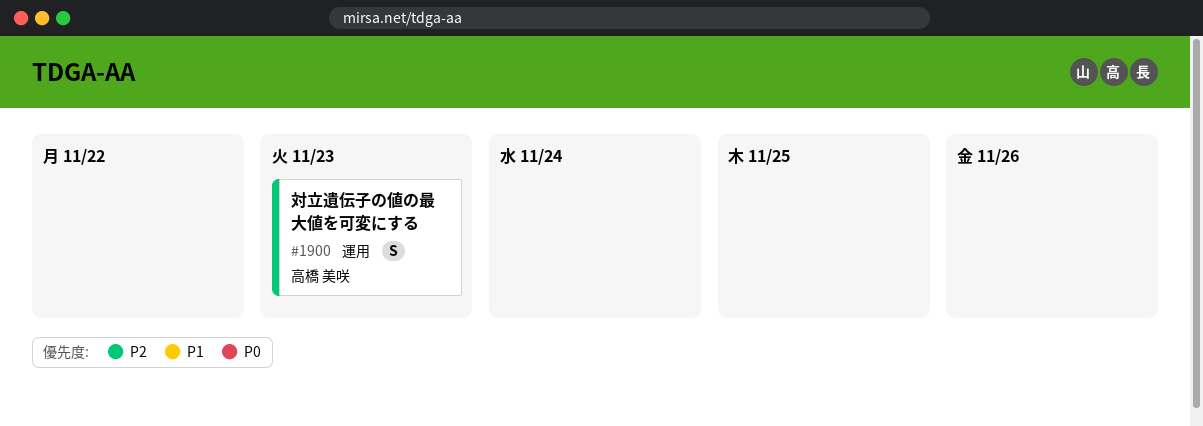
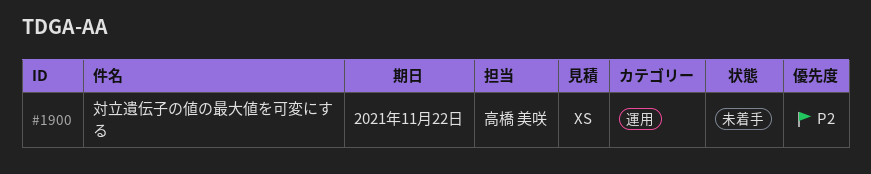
#1900, estimate: S -> XS
#1900, due: Nov 23 -> Nov 22

